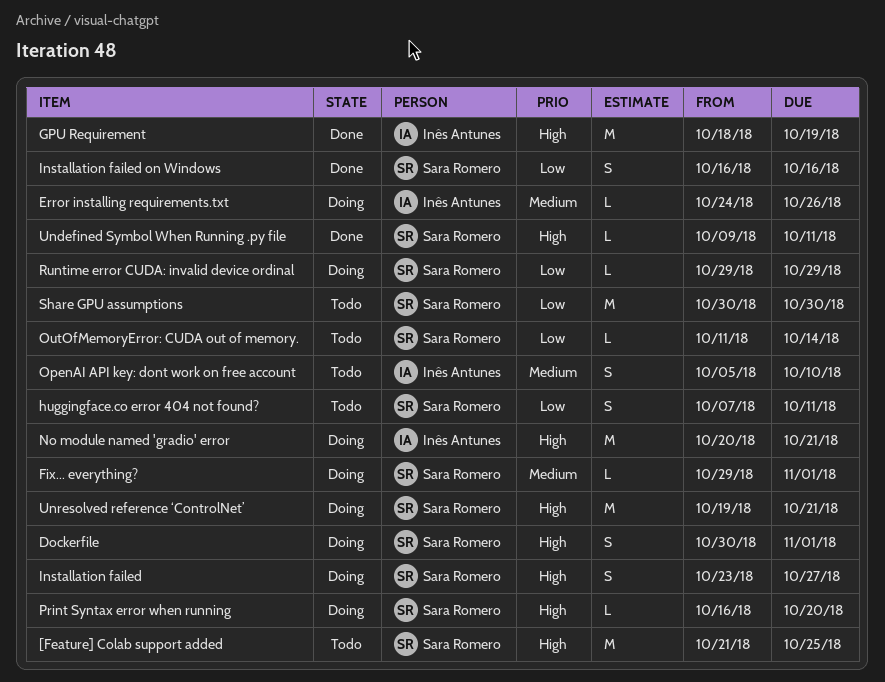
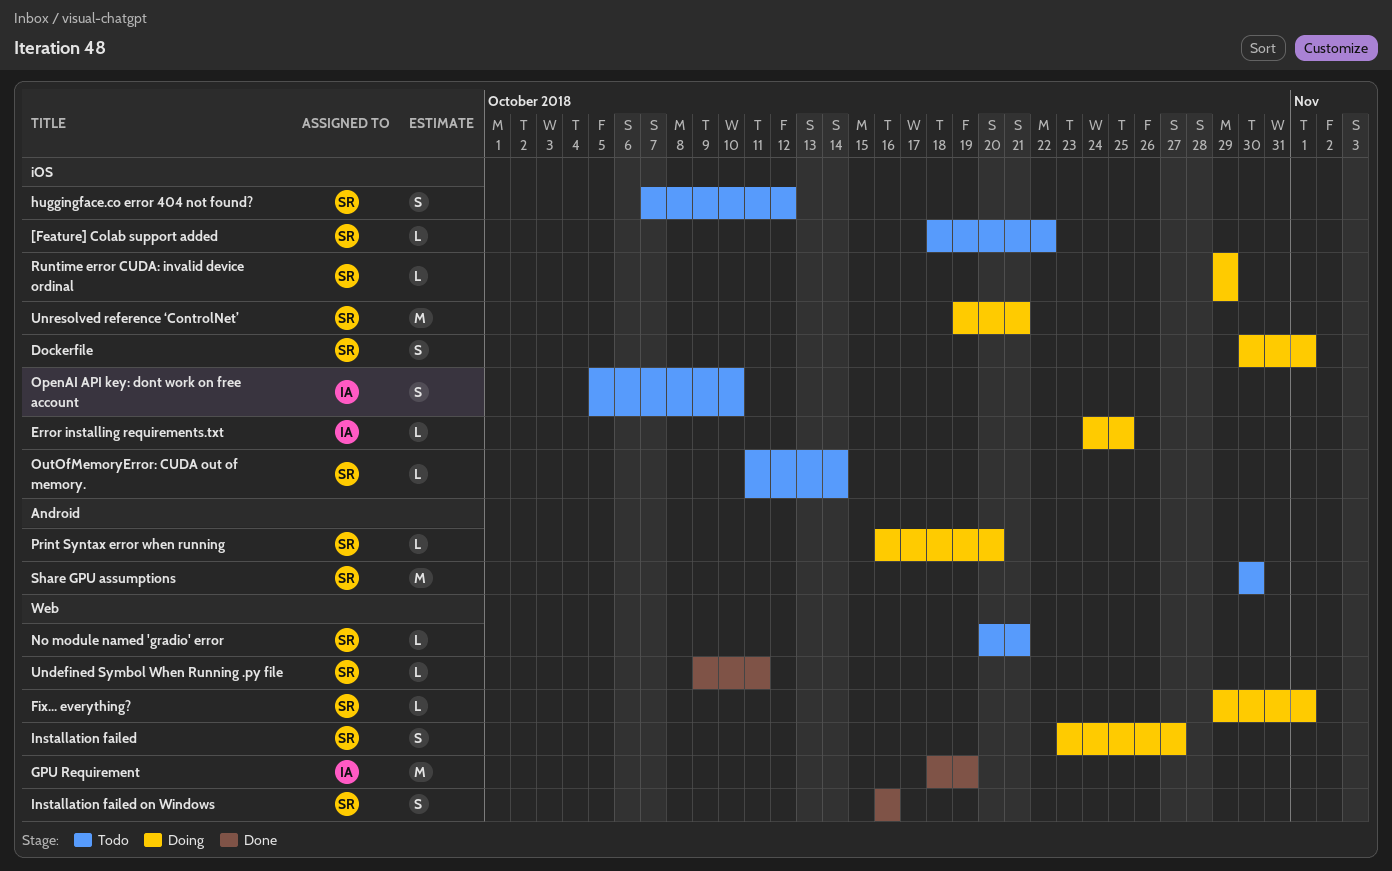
[Feature] Colab support added, estimate: M -> L
[Feature] Colab support added, start: Oct 21 -> Oct 18
[Feature] Colab support added, due: Oct 25 -> Oct 22
Error installing requirements.txt, due: Oct 26 -> Oct 25
huggingface.co error 404 not found?, due: Oct 11 -> Oct 12
No module named 'gradio' error, status: Doing -> Todo
No module named 'gradio' error, owner: Inês Antunes -> Sara Romero
No module named 'gradio' error, estimate: M -> L

